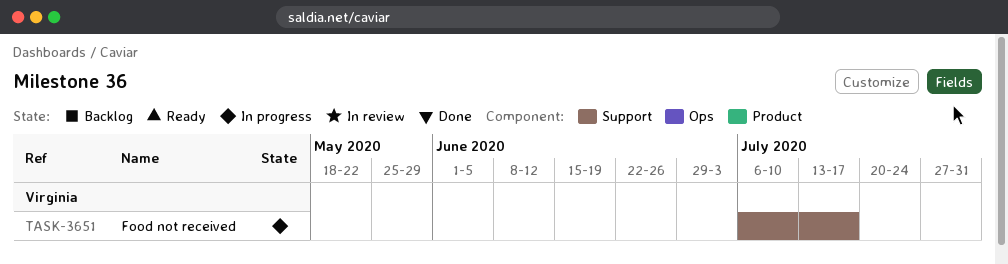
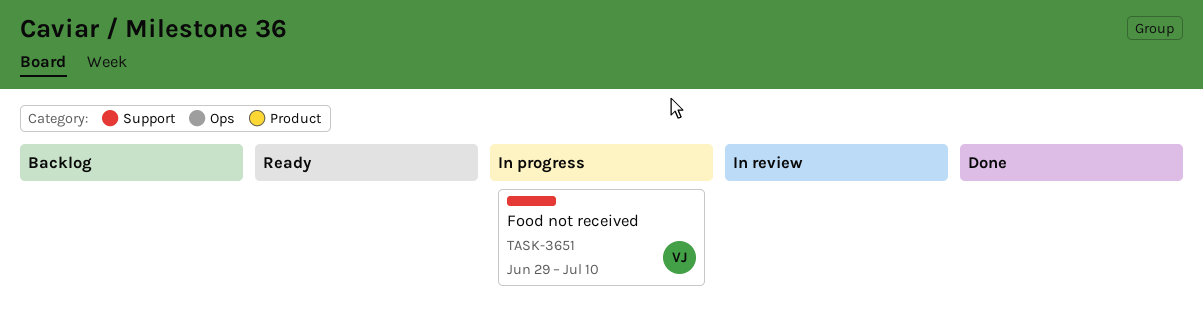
TASK-3651, start: Jul 6 -> Jun 29
TASK-3651, due: Jul 17 -> Jul 10

